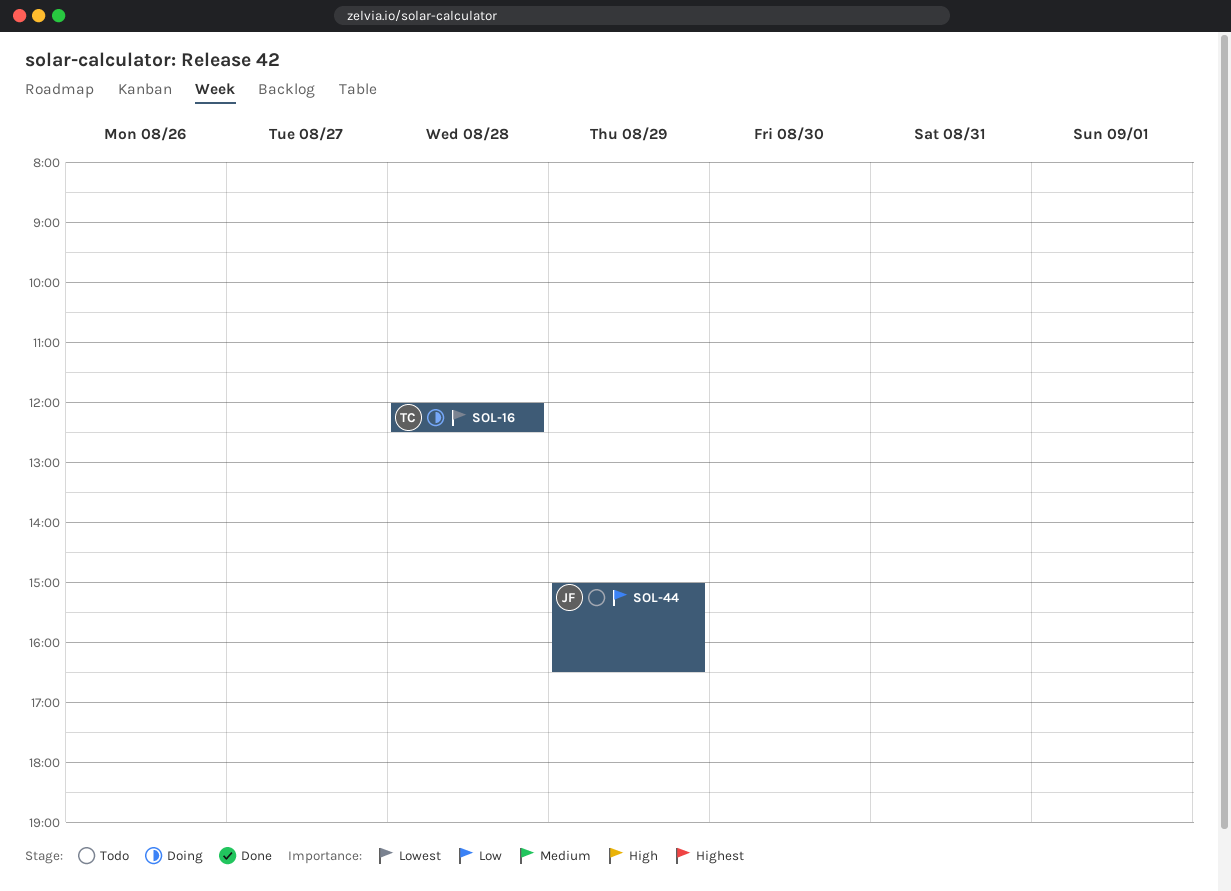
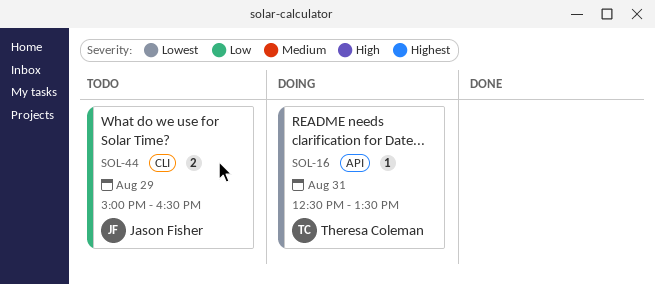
SOL-16, day: Aug 28 -> Aug 31
SOL-16, begins: 12:00 -> 12:30
SOL-16, ends: 12:30 -> 13:30

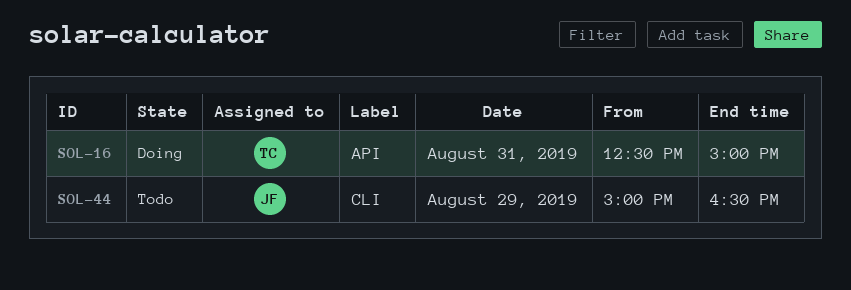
SOL-16, ends: 13:30 -> 15:00

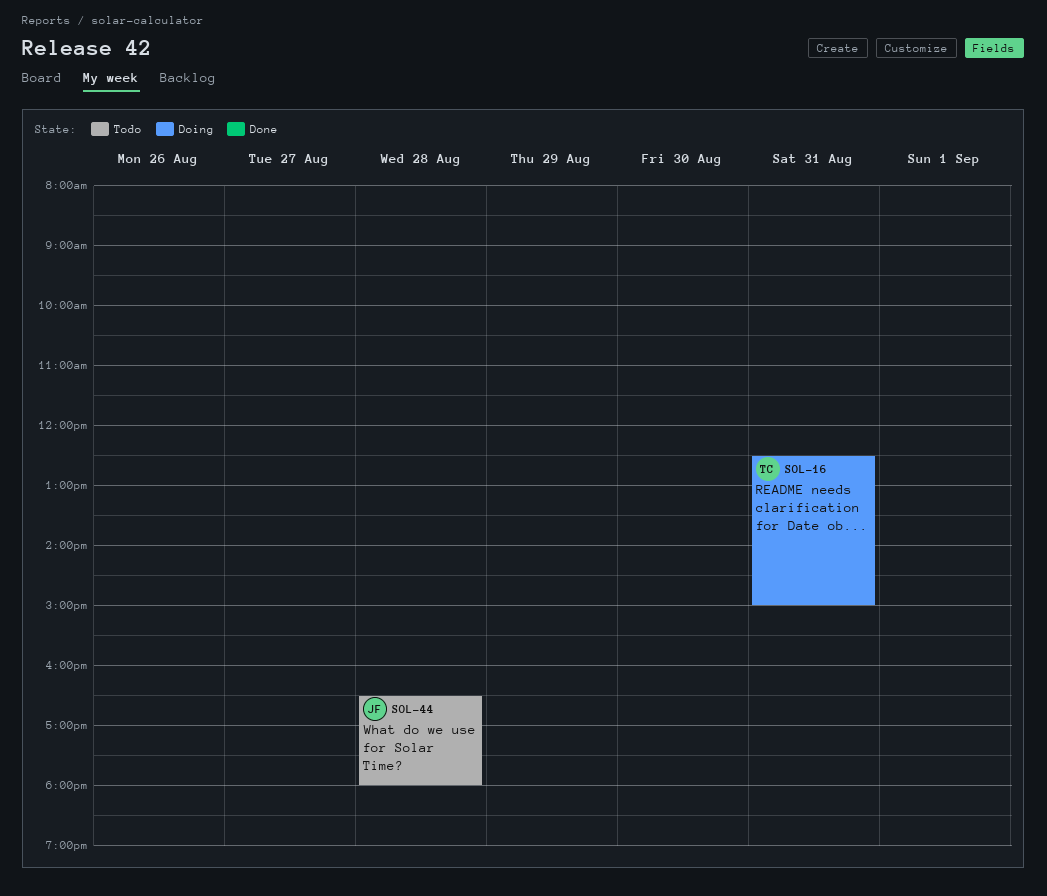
SOL-44, day: Aug 29 -> Aug 28
SOL-44, begins: 15:00 -> 16:30
SOL-44, ends: 16:30 -> 18:00

